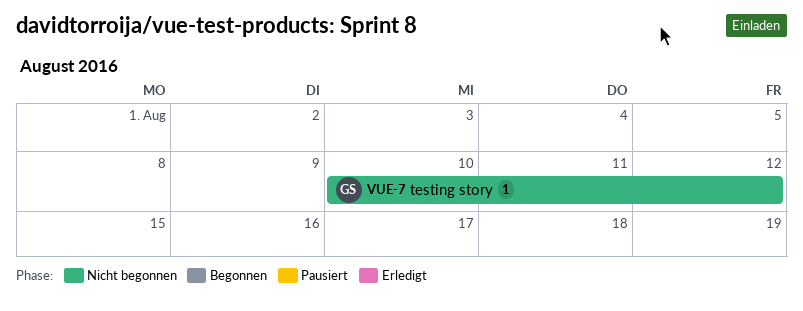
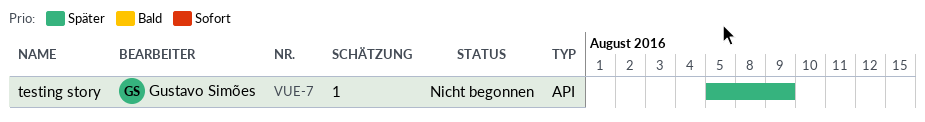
VUE-7, start: Aug 10 -> Aug 5
VUE-7, due: Aug 12 -> Aug 9

